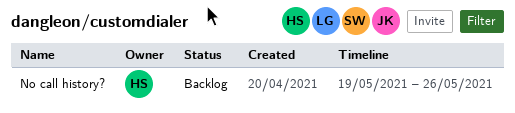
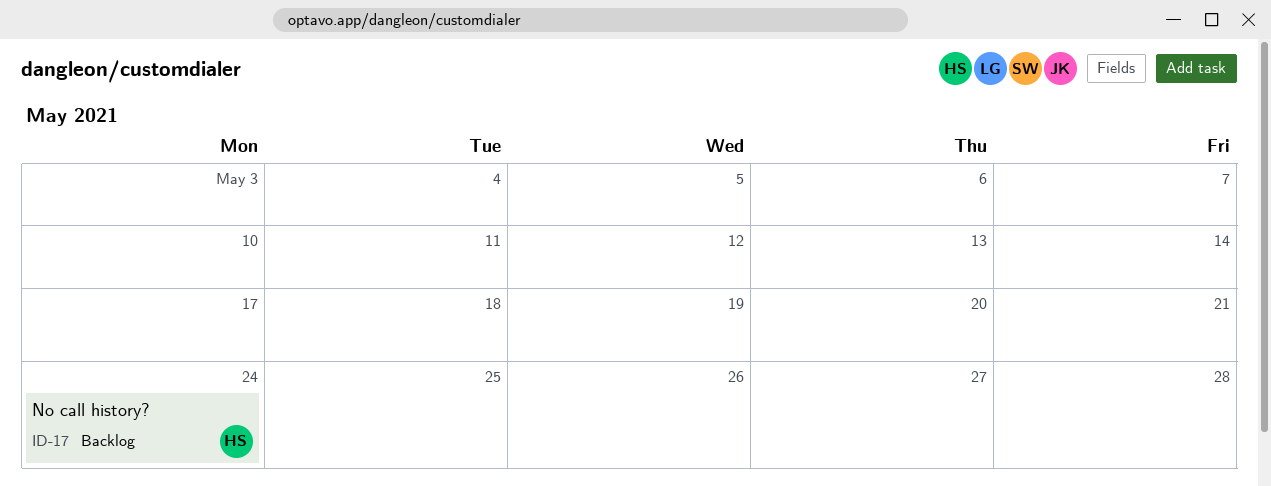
No call history?, due: May 26 -> May 24

